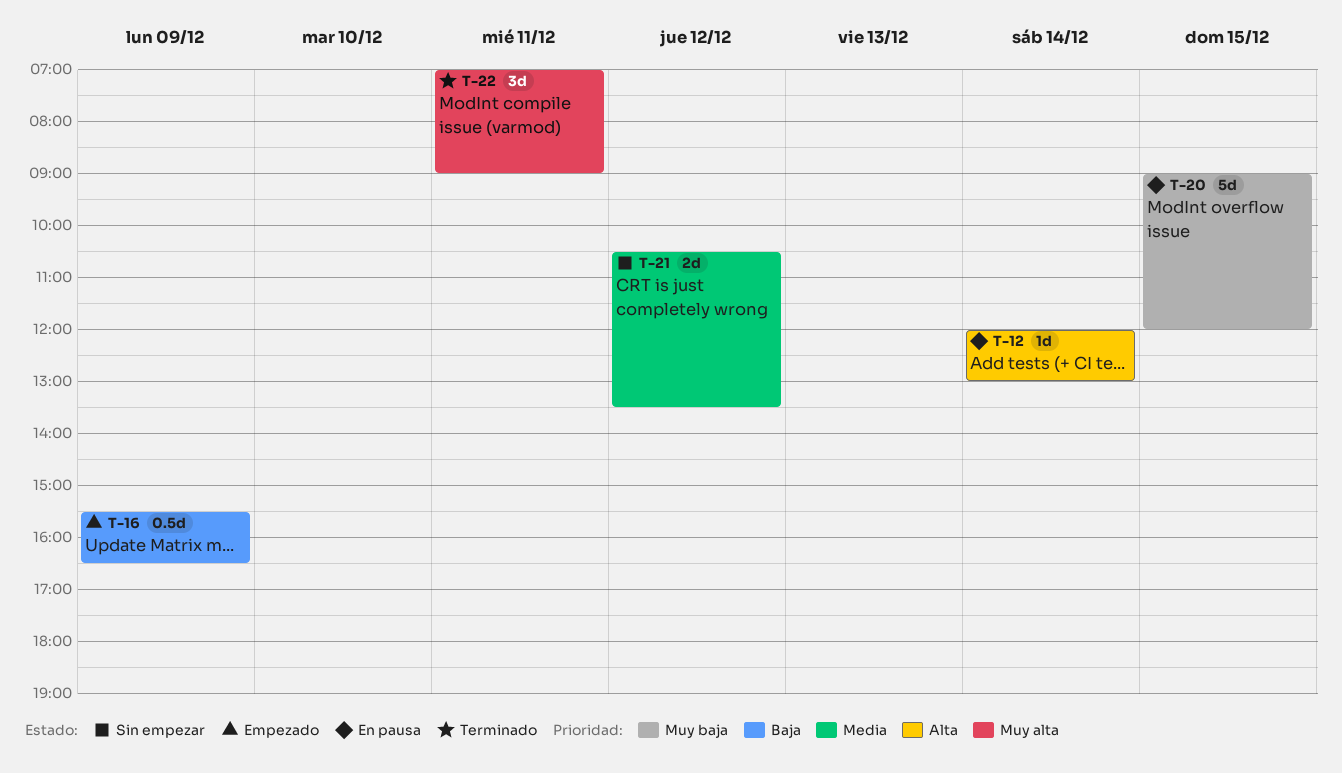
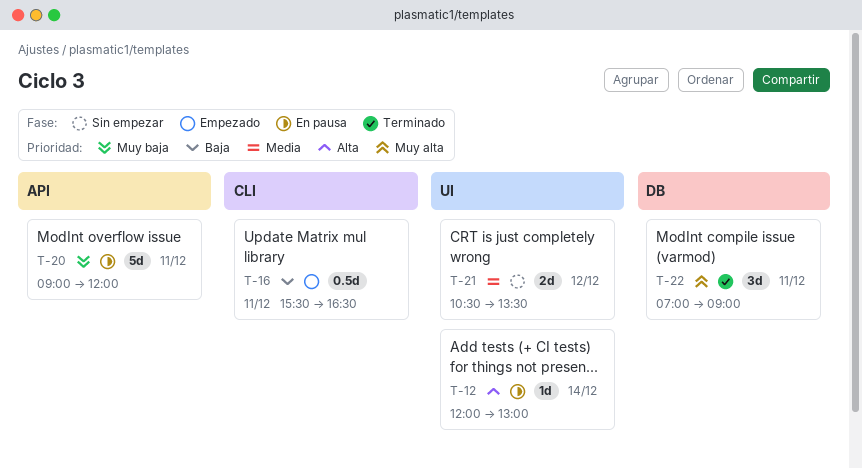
T-16, day: Dec 9 -> Dec 11
T-20, day: Dec 15 -> Dec 11

